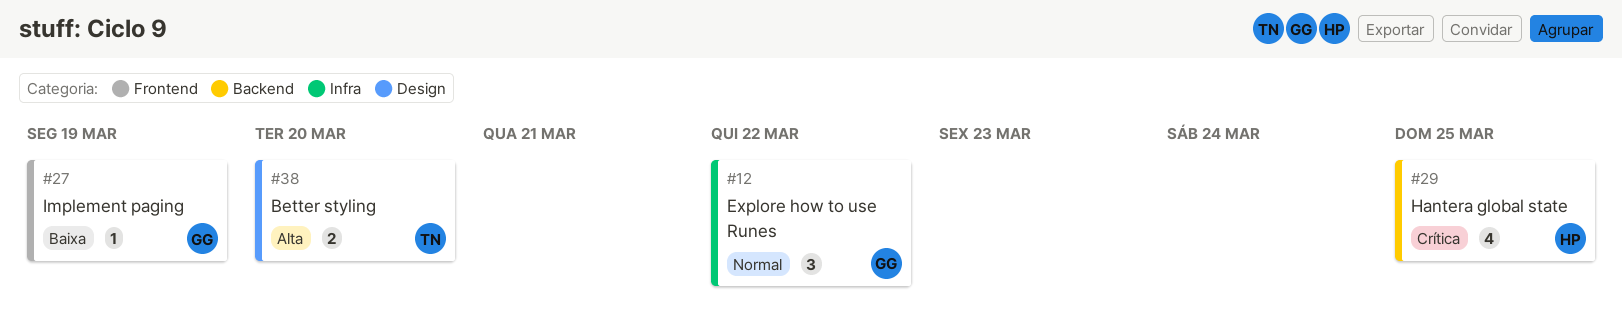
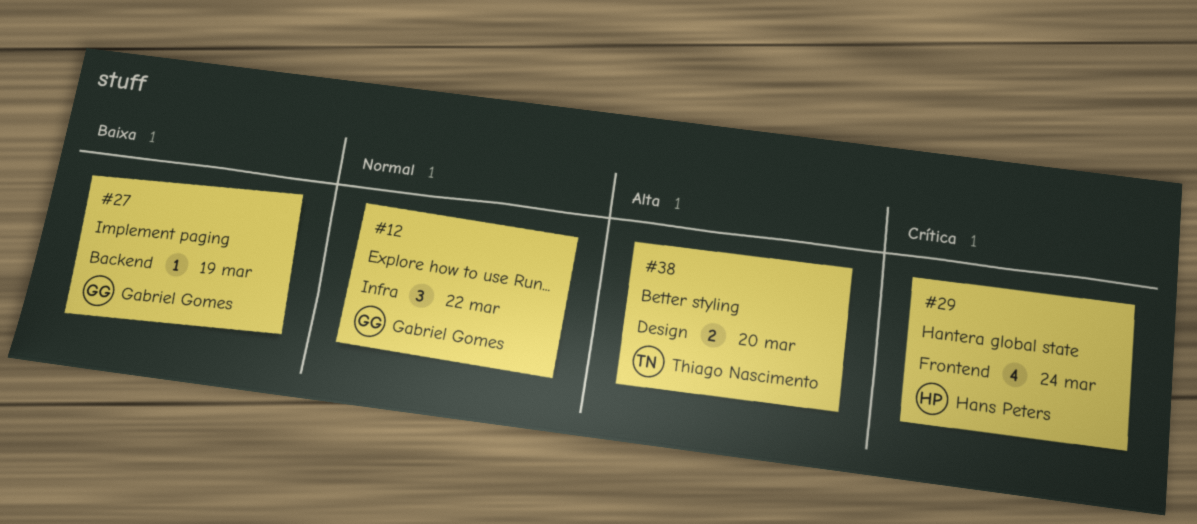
#27, label: Frontend -> Backend
#29, label: Backend -> Frontend
#29, due: Mar 25 -> Mar 24

